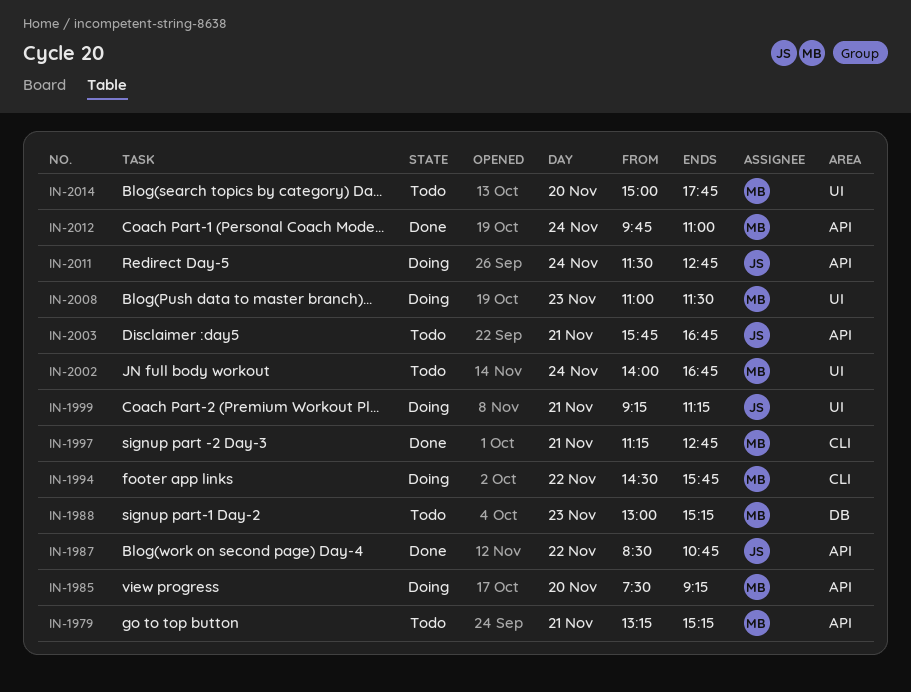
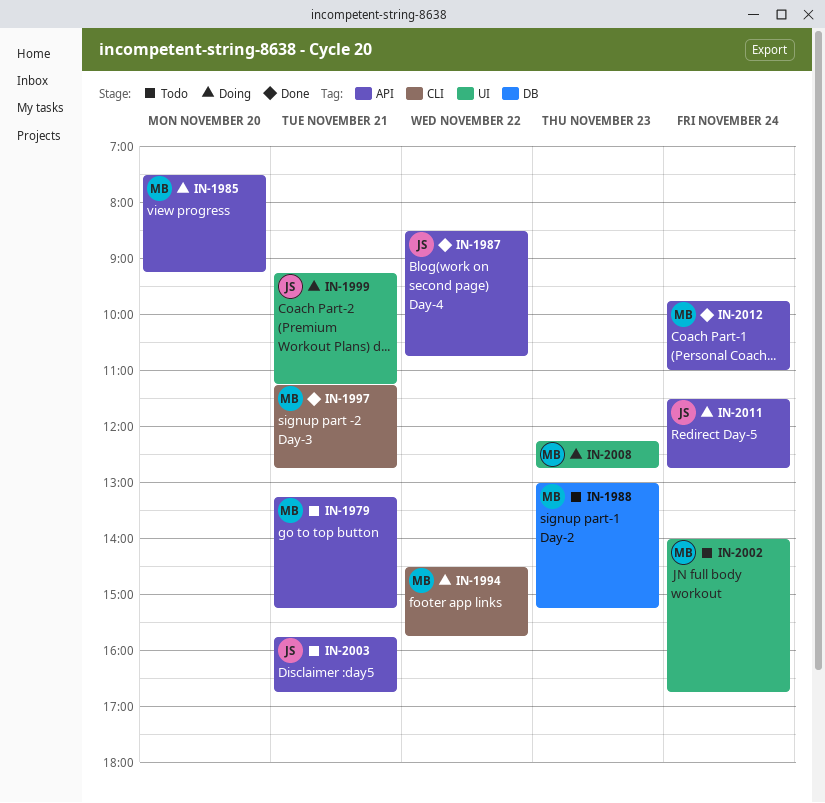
IN-2008, begins: 11:00 -> 12:15
IN-2008, ends: 11:30 -> 12:45
IN-2014: present -> none

